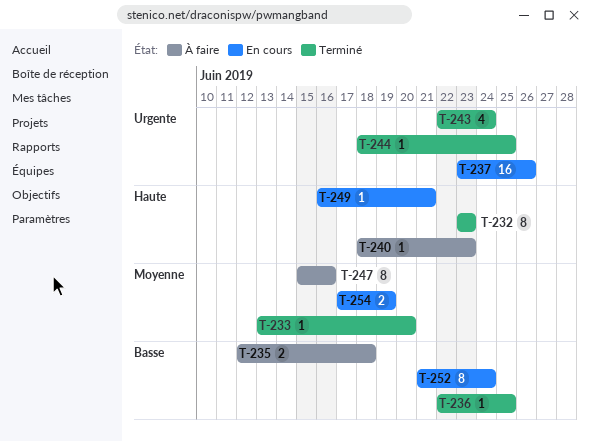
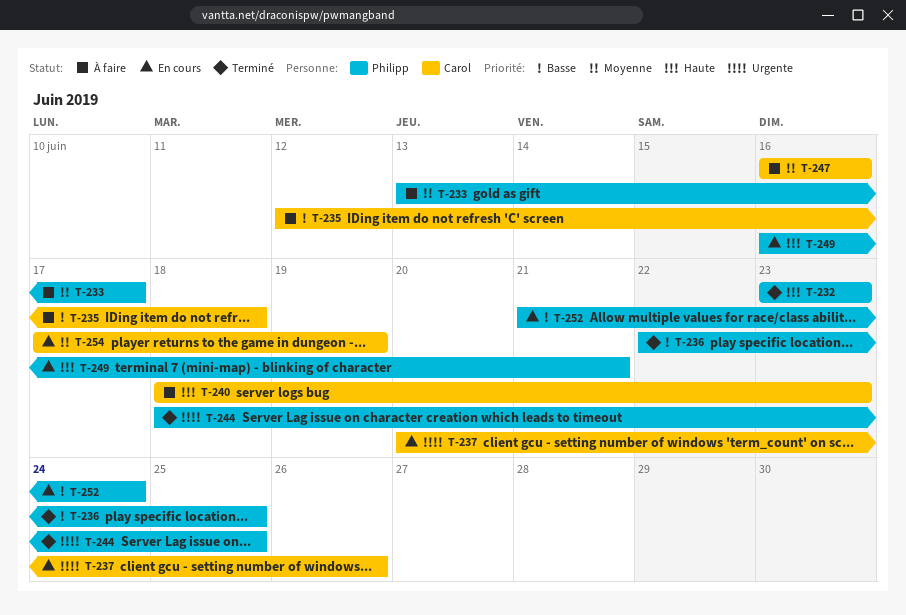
T-233, status: Terminé -> À faire
T-233, due: Jun 20 -> Jun 17
T-237, start: Jun 23 -> Jun 20
T-243: present -> none
T-247, start: Jun 15 -> Jun 16

